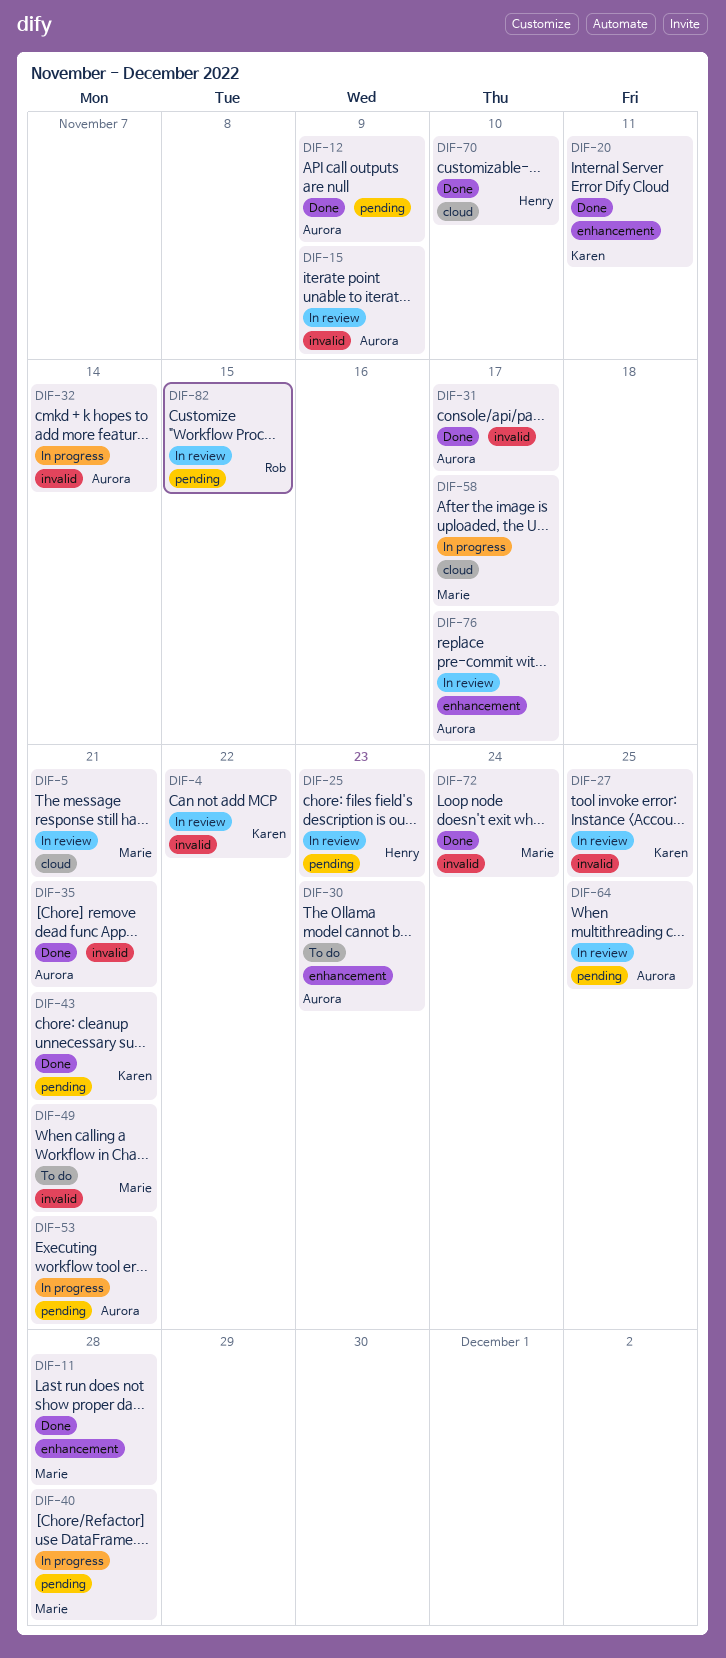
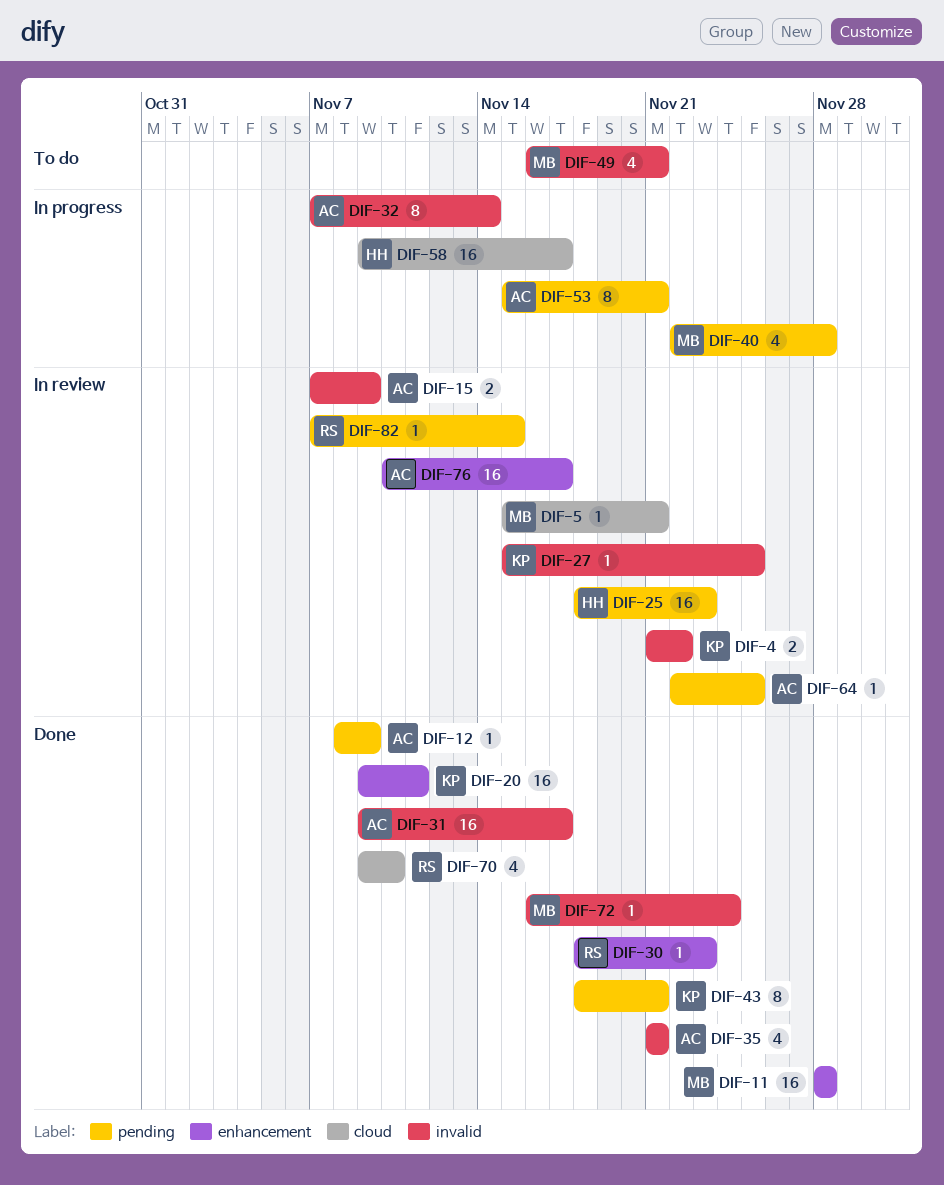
DIF-30, status: To do -> Done
DIF-30, owner: Aurora -> Rob
DIF-58, owner: Marie -> Henry
DIF-70, owner: Henry -> Rob

